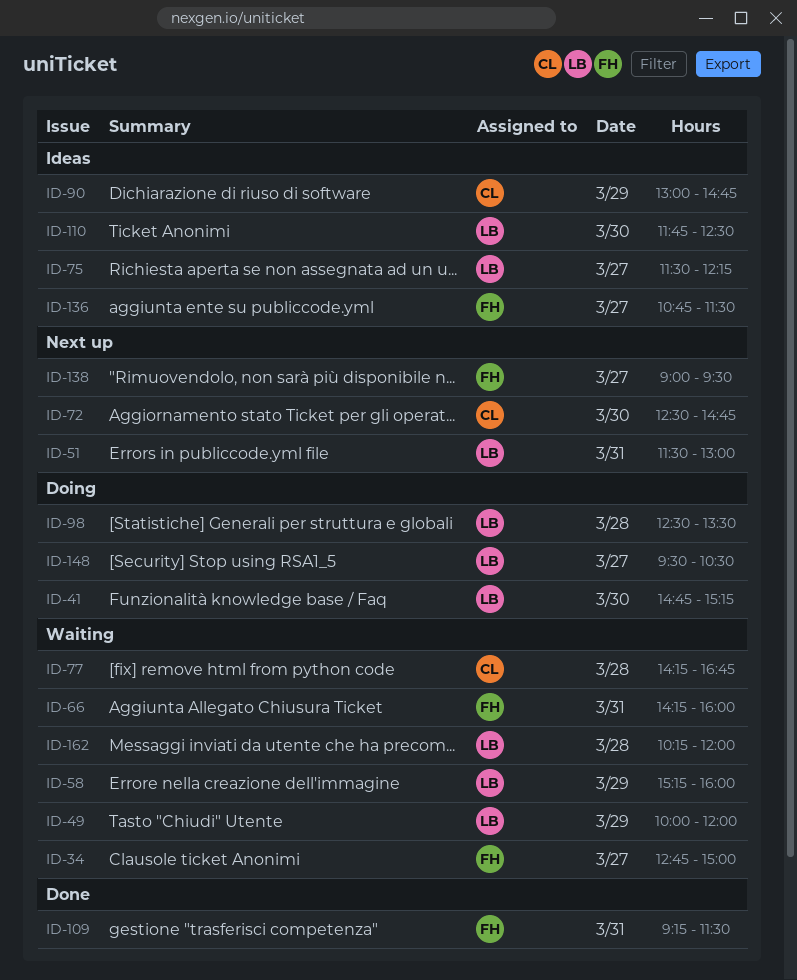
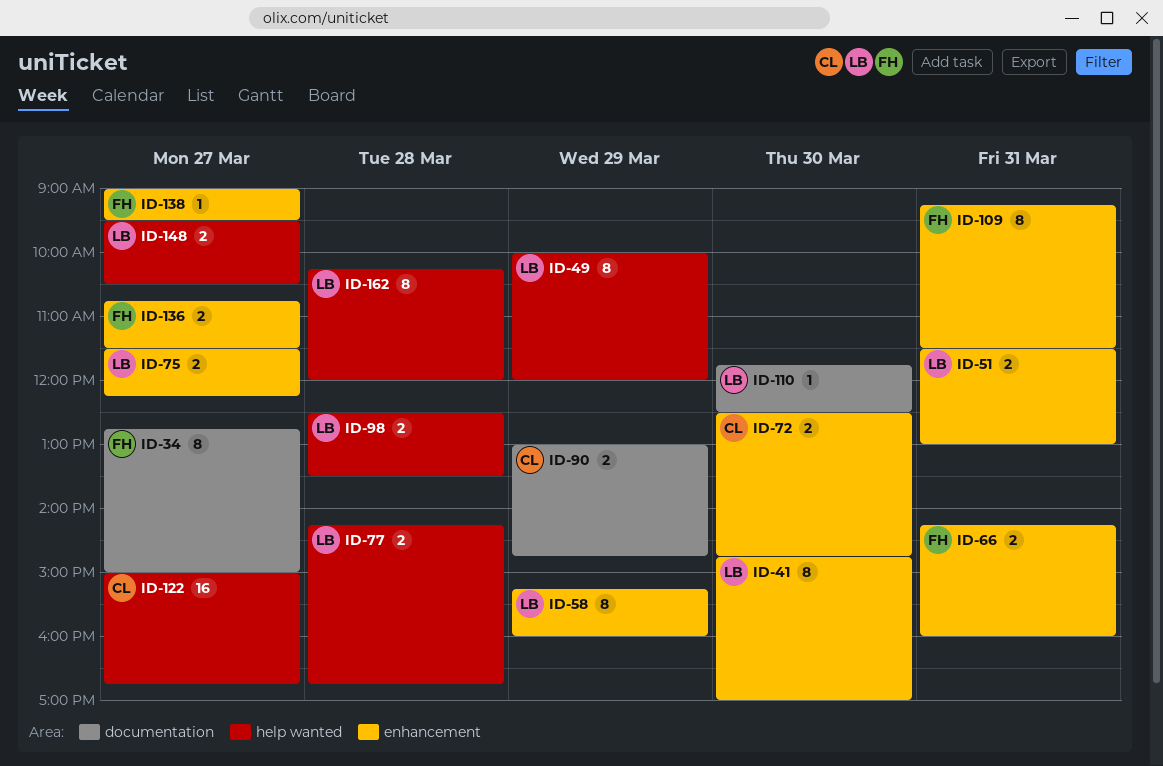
ID-41, ends: 15:15 -> 17:00
ID-77, owner: CL -> LB
ID-122: none -> present

